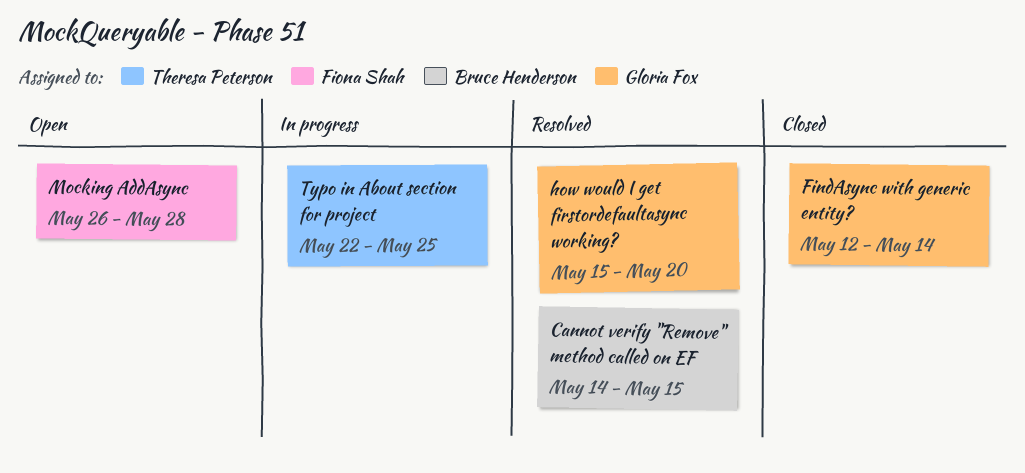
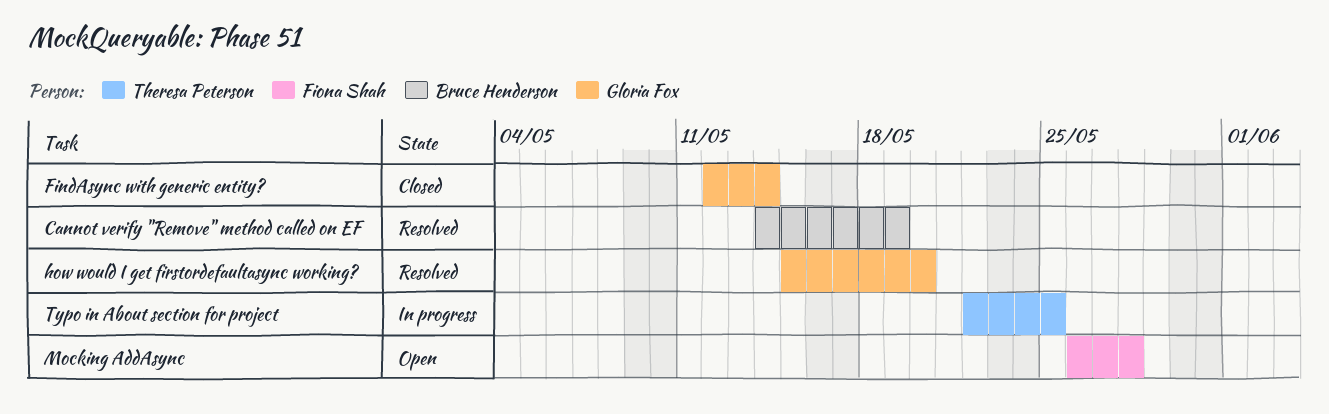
Cannot verify "Remove" method called on EF, due: May 15 -> May 19

